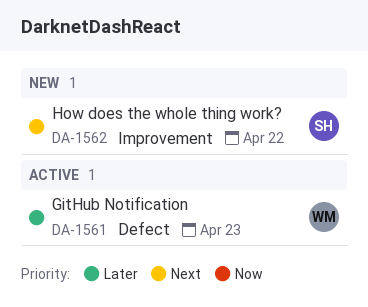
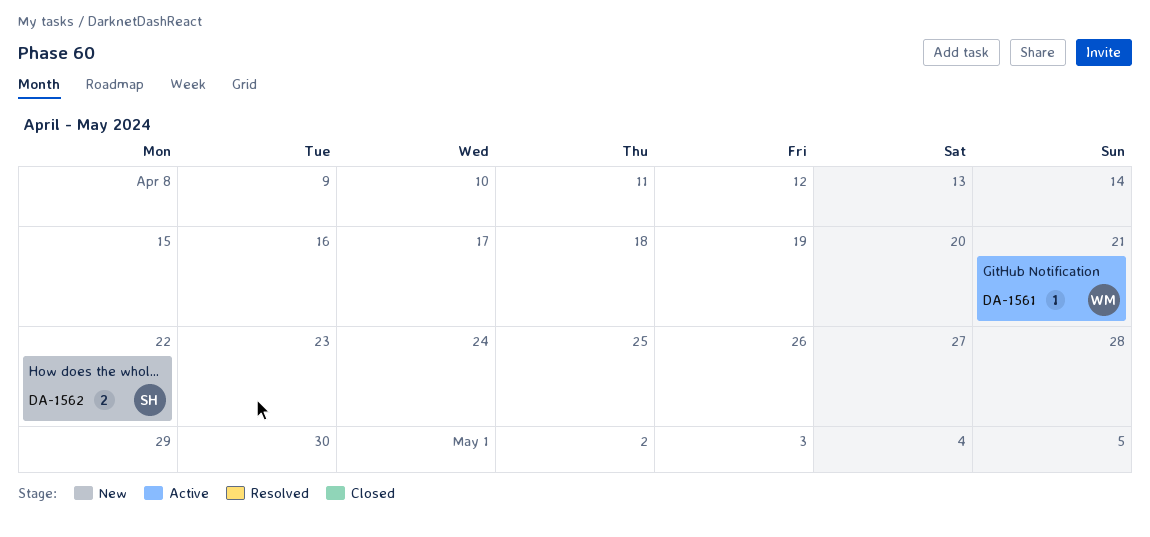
DA-1561, due: Apr 23 -> Apr 21

